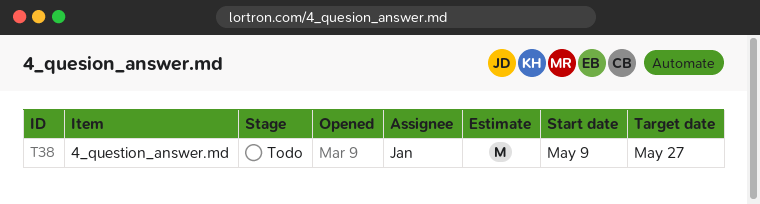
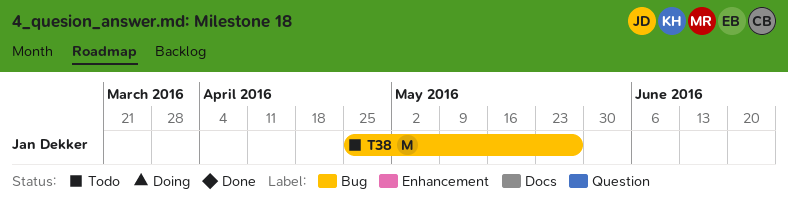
T38, start: May 9 -> Apr 25

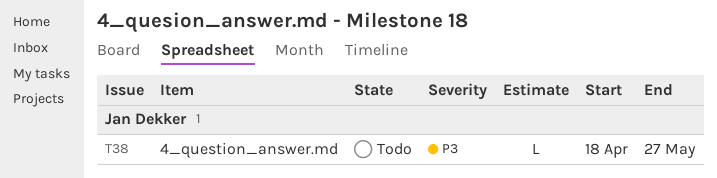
T38, estimate: M -> L
T38, start: Apr 25 -> Apr 18

